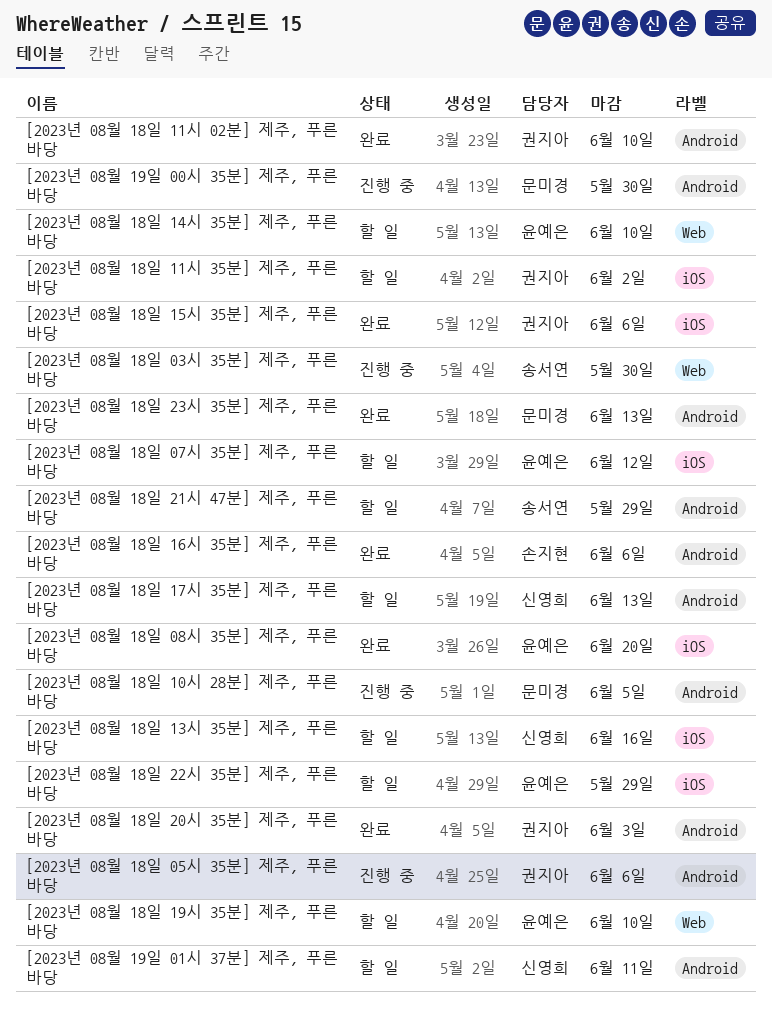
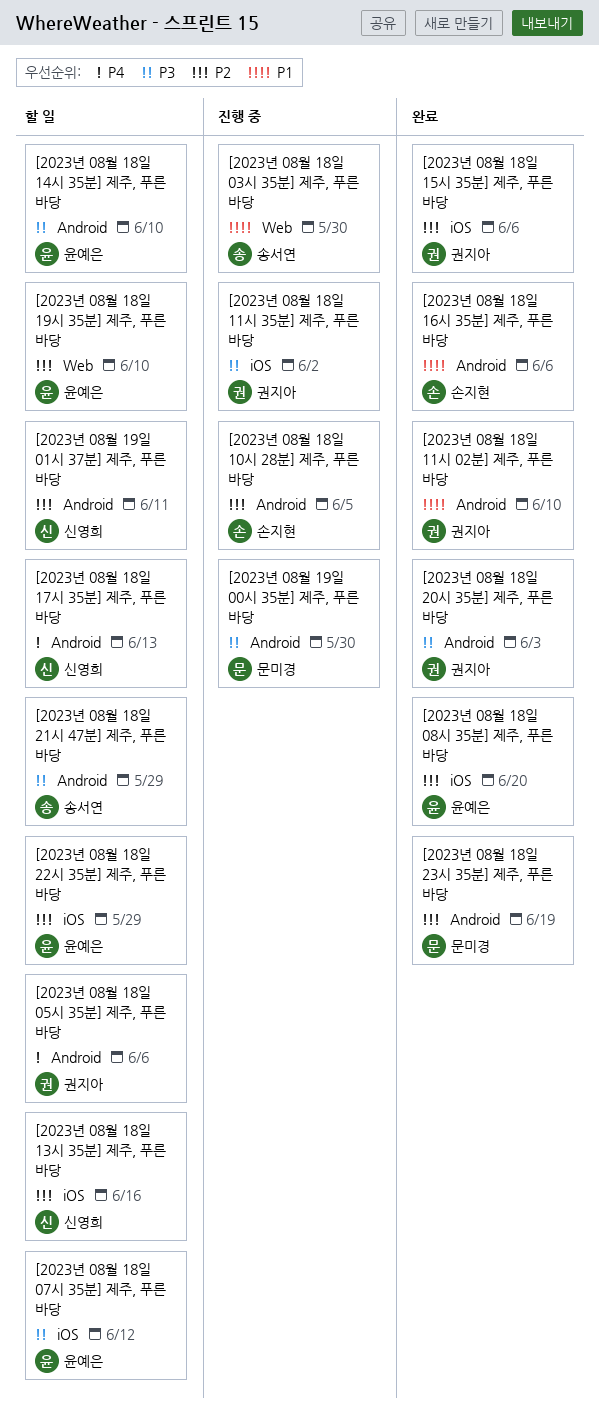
[2023년 08월 18일 05시 35분] 제주, 푸른 바당, status: 진행 중 -> 할 일
[2023년 08월 18일 10시 28분] 제주, 푸른 바당, owner: 문미경 -> 손지현
[2023년 08월 18일 11시 35분] 제주, 푸른 바당, status: 할 일 -> 진행 중
[2023년 08월 18일 14시 35분] 제주, 푸른 바당, label: Web -> Android
[2023년 08월 18일 23시 35분] 제주, 푸른 바당, due: Jun 13 -> Jun 19

